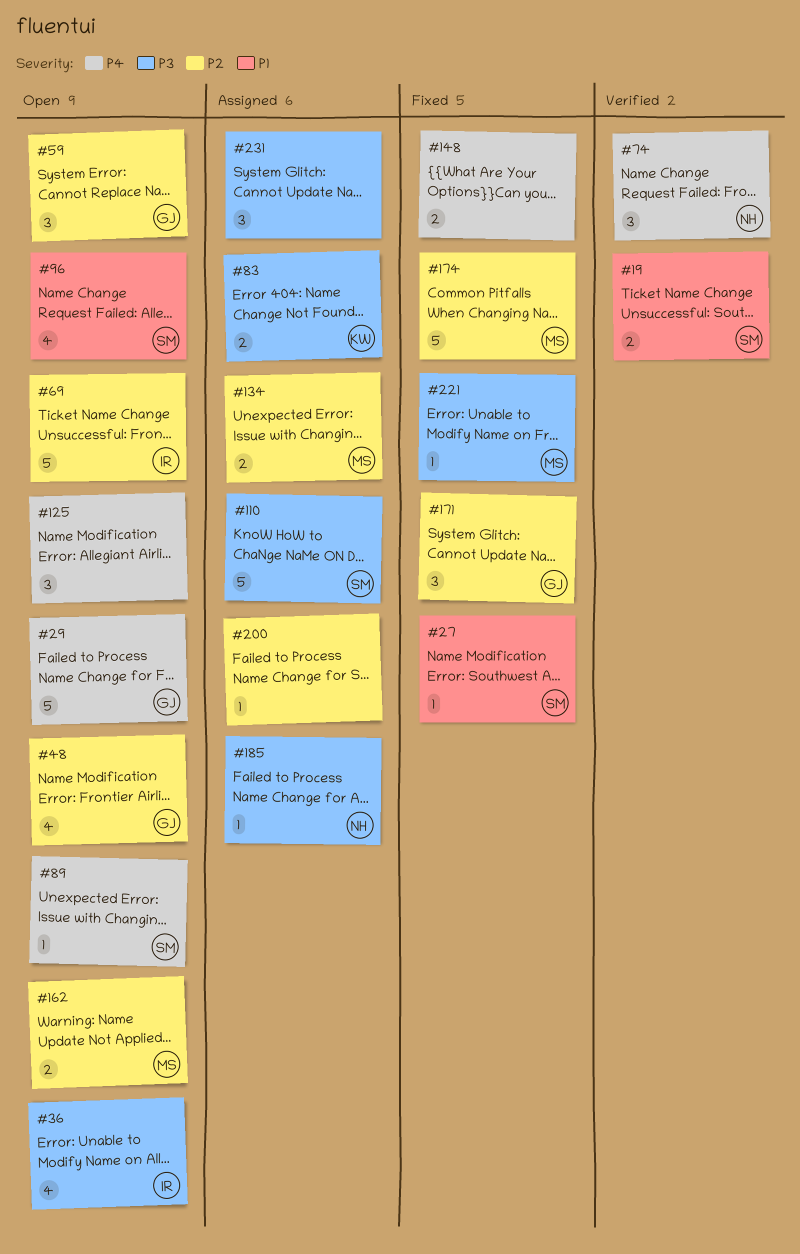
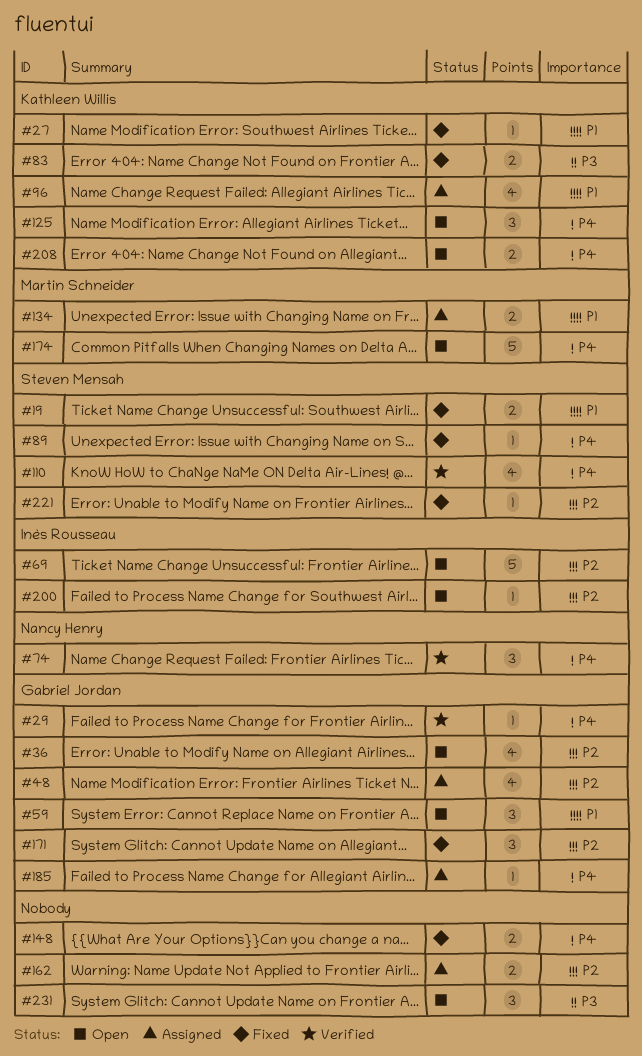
#19, status: Verified -> Fixed
#27, owner: Steven Mensah -> Kathleen Willis
#29, status: Open -> Verified
#29, estimate: 5 -> 1
#36, owner: Inès Rousseau -> Gabriel Jordan
#36, priority: P3 -> P2
#48, status: Open -> Assigned
#59, priority: P2 -> P1
#83, status: Assigned -> Fixed
#89, status: Open -> Fixed
#96, status: Open -> Assigned
#96, owner: Steven Mensah -> Kathleen Willis
#110, status: Assigned -> Verified
#110, priority: P3 -> P4
#110, estimate: 5 -> 4
#125, owner: none -> Kathleen Willis
#134, priority: P2 -> P1
#162, status: Open -> Assigned
#162, owner: Martin Schneider -> none
#174, status: Fixed -> Open
#174, priority: P2 -> P4
#185, owner: Nancy Henry -> Gabriel Jordan
#185, priority: P3 -> P4
#200, status: Assigned -> Open
#200, owner: none -> Inès Rousseau
#208: none -> present
#221, owner: Martin Schneider -> Steven Mensah
#221, priority: P3 -> P2
#231, status: Assigned -> Open

